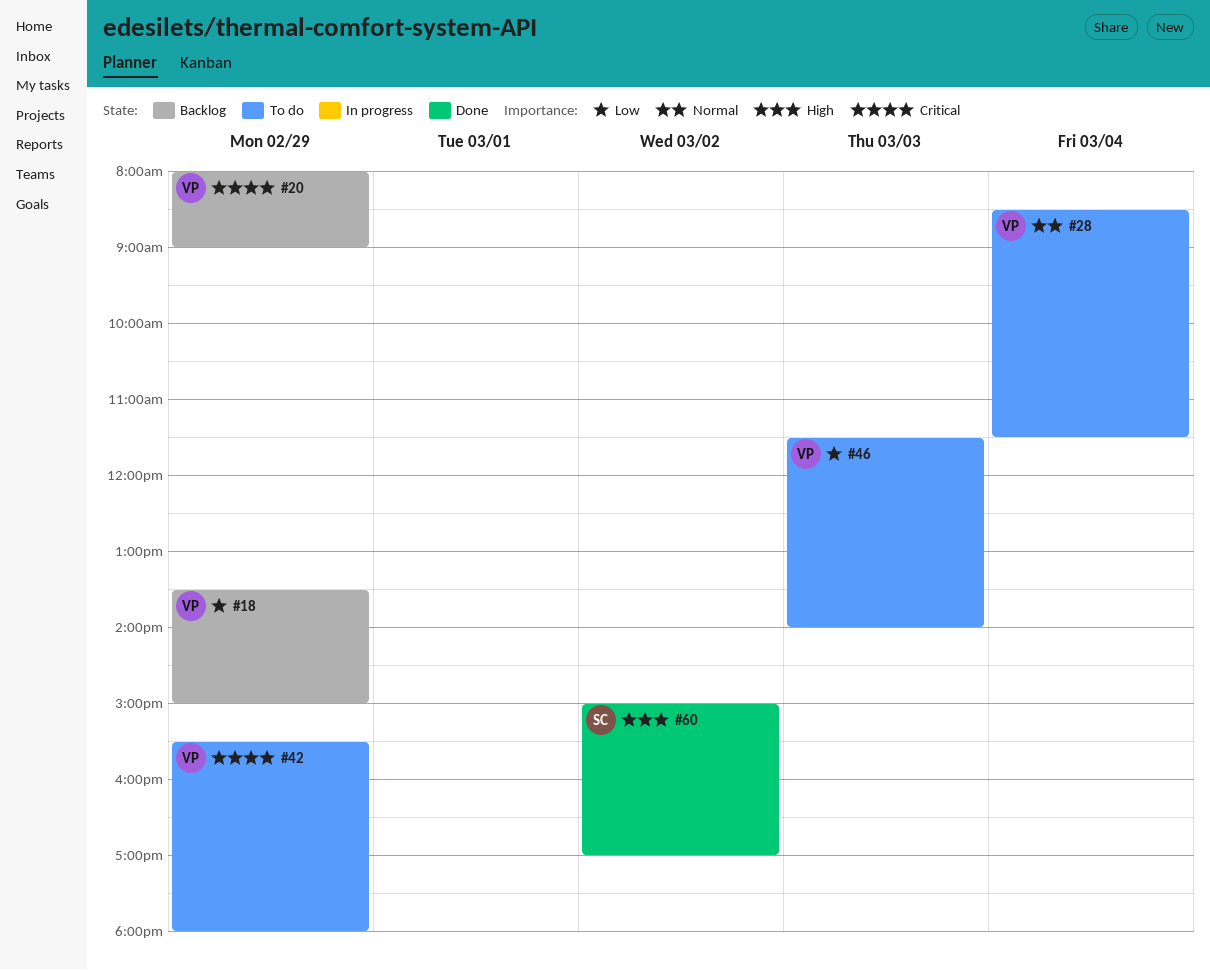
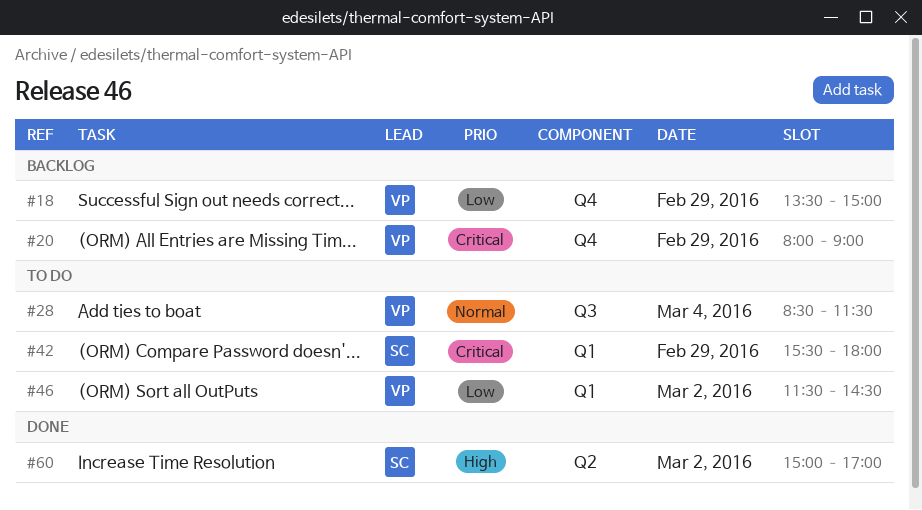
#42, owner: VP -> SC
#46, day: Mar 3 -> Mar 2
#46, ends: 14:00 -> 14:30

